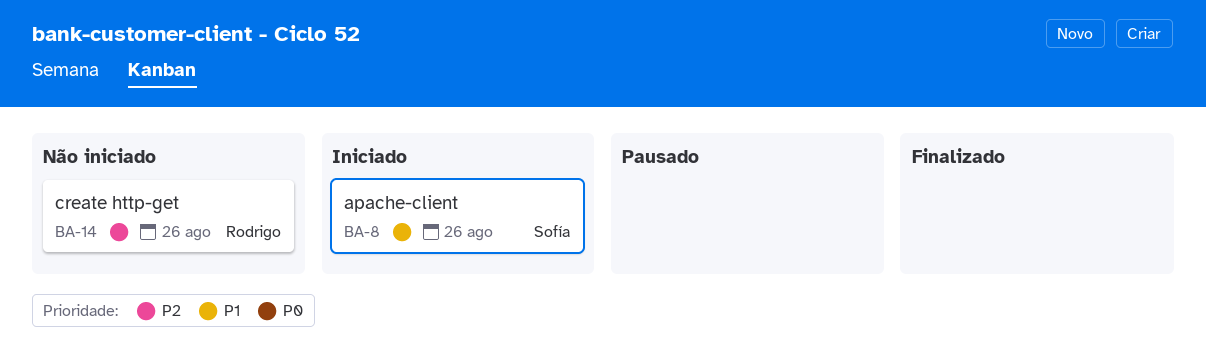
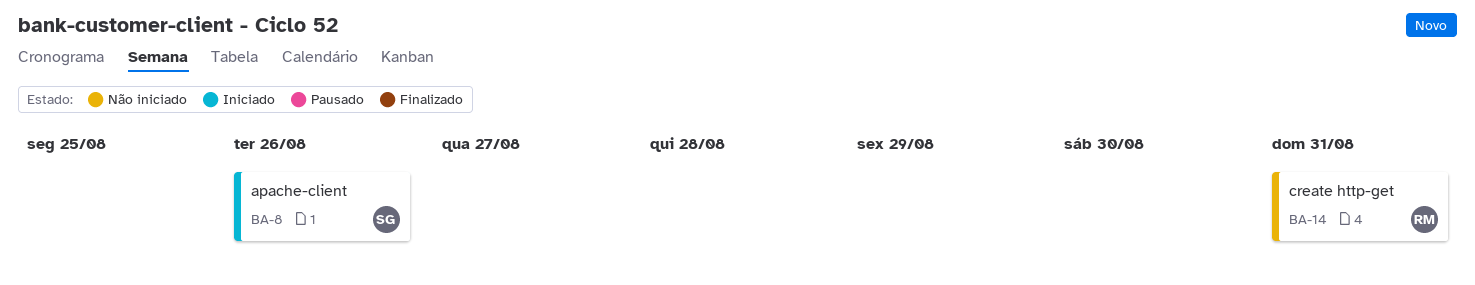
BA-14, due: Aug 26 -> Aug 31

